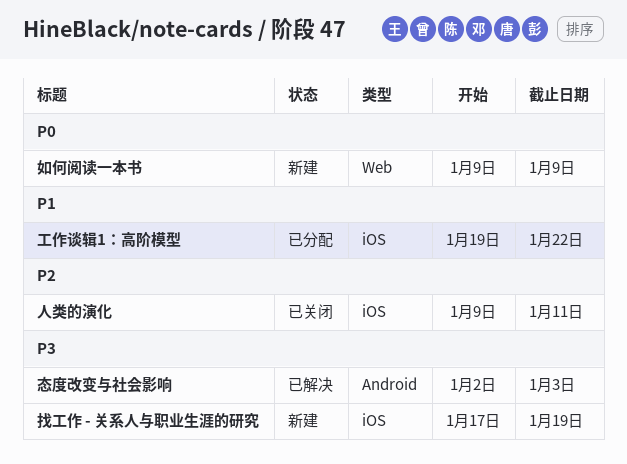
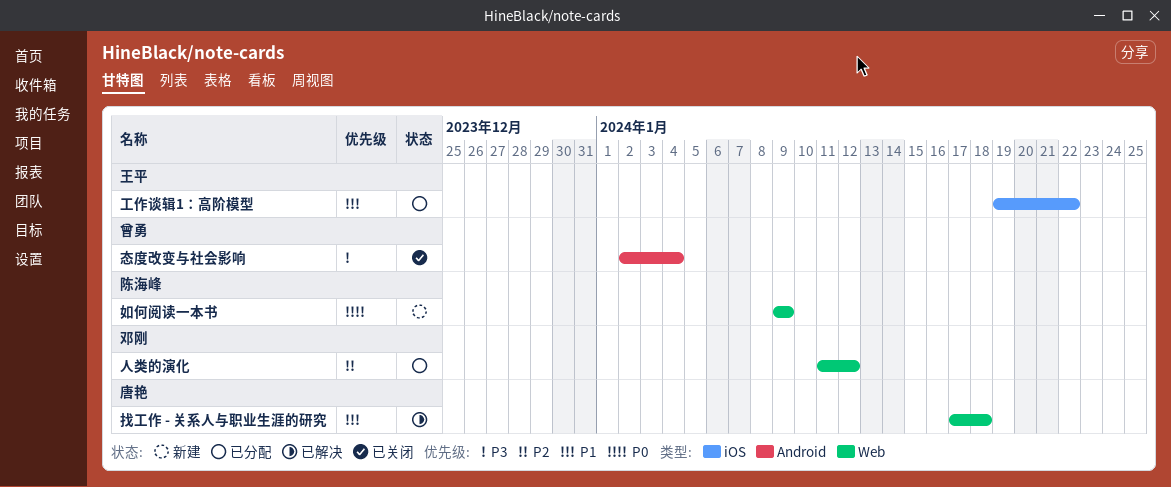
人类的演化, status: 已关闭 -> 已分配
人类的演化, label: iOS -> Web
人类的演化, start: Jan 9 -> Jan 11
人类的演化, due: Jan 11 -> Jan 12
态度改变与社会影响, status: 已解决 -> 已关闭
态度改变与社会影响, due: Jan 3 -> Jan 4
找工作 - 关系人与职业生涯的研究, status: 新建 -> 已解决
找工作 - 关系人与职业生涯的研究, priority: P3 -> P1
找工作 - 关系人与职业生涯的研究, label: iOS -> Web
找工作 - 关系人与职业生涯的研究, due: Jan 19 -> Jan 18

